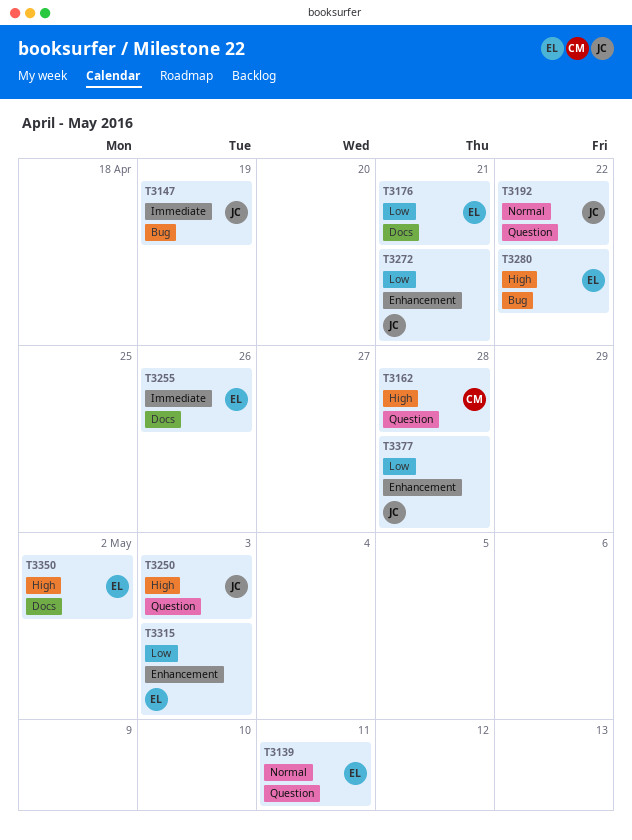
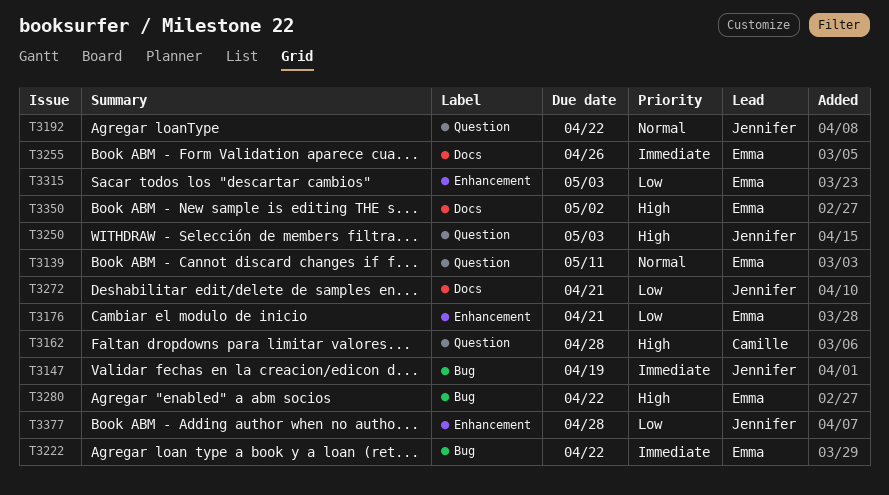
T3176, label: Docs -> Enhancement
T3222: none -> present
T3272, label: Enhancement -> Docs

